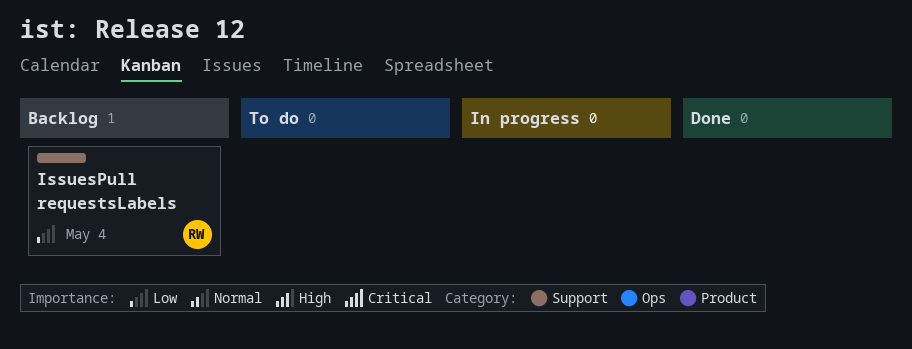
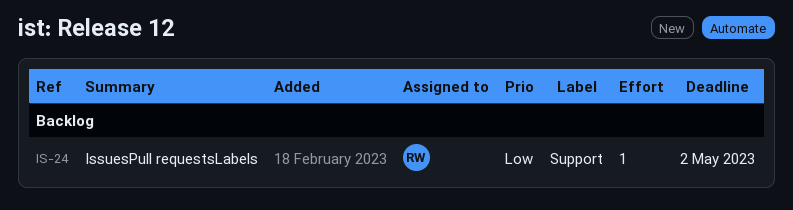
IssuesPull requestsLabels, due: May 4 -> May 2

